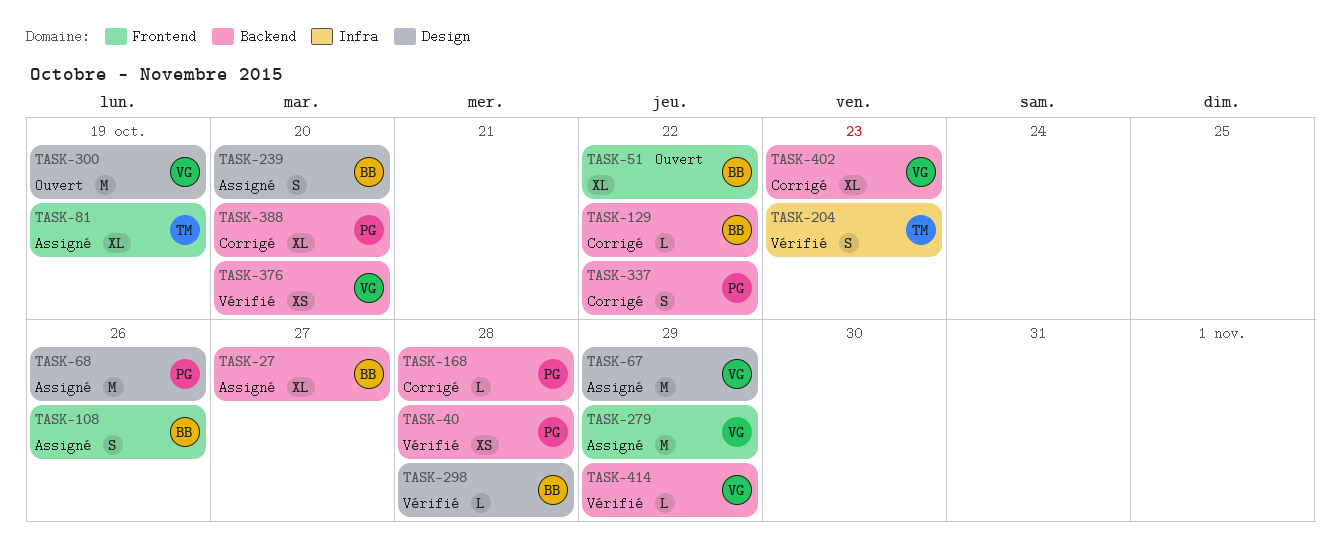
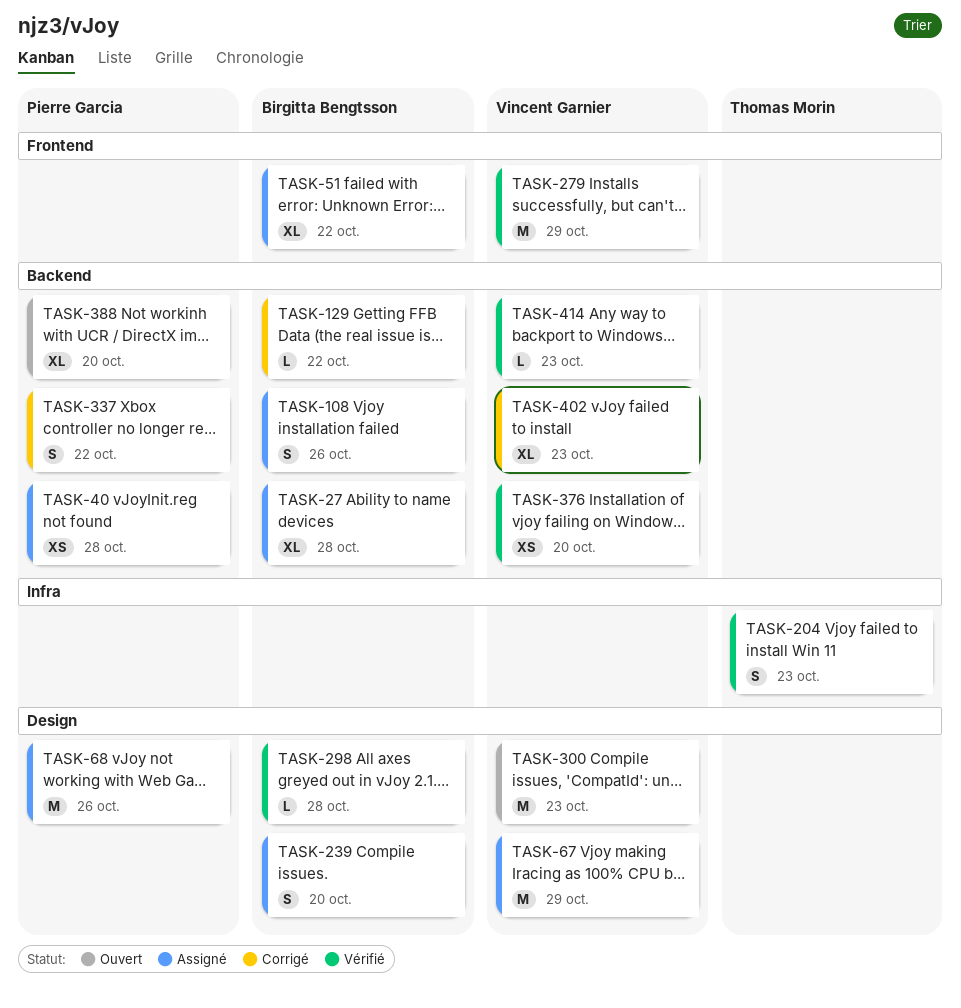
TASK-27, due: Oct 27 -> Oct 28
TASK-40, status: Vérifié -> Assigné
TASK-51, status: Ouvert -> Assigné
TASK-81: present -> none
TASK-108, label: Frontend -> Backend
TASK-168: present -> none
TASK-279, status: Assigné -> Vérifié
TASK-300, due: Oct 19 -> Oct 23
TASK-388, status: Corrigé -> Ouvert
TASK-414, due: Oct 29 -> Oct 23

